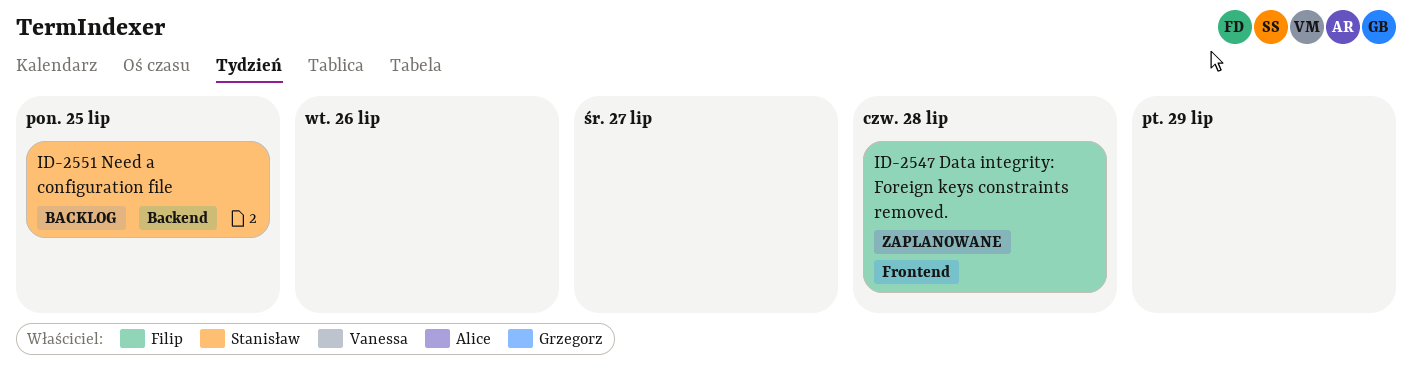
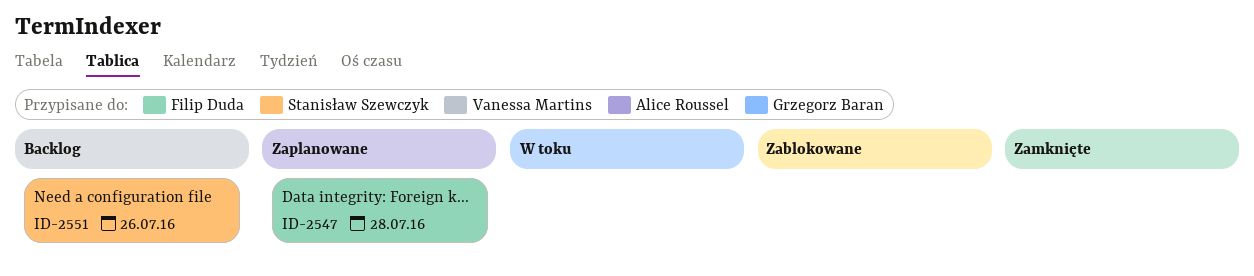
ID-2551, due: Jul 25 -> Jul 26

